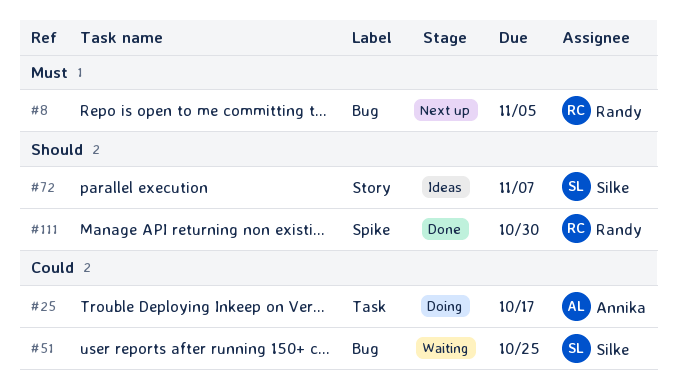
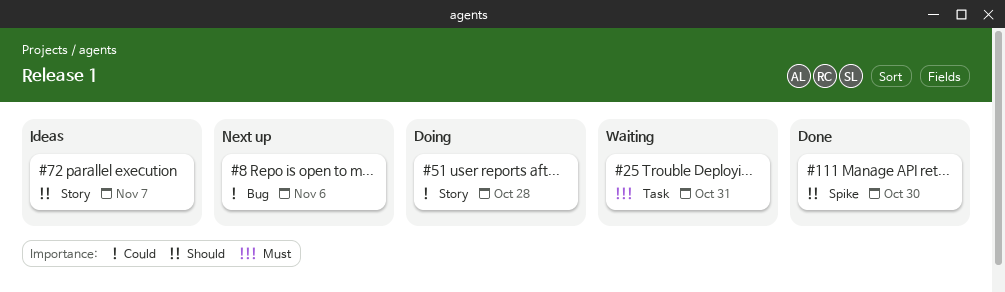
#8, priority: Must -> Could
#8, due: Nov 5 -> Nov 6
#25, status: Doing -> Waiting
#25, priority: Could -> Must
#25, due: Oct 17 -> Oct 31
#51, status: Waiting -> Doing
#51, label: Bug -> Story
#51, due: Oct 25 -> Oct 28

